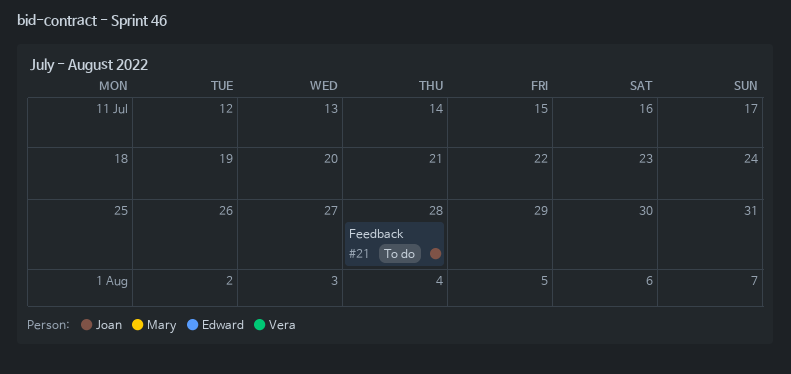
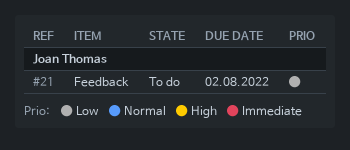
#21, due: Jul 28 -> Aug 2

